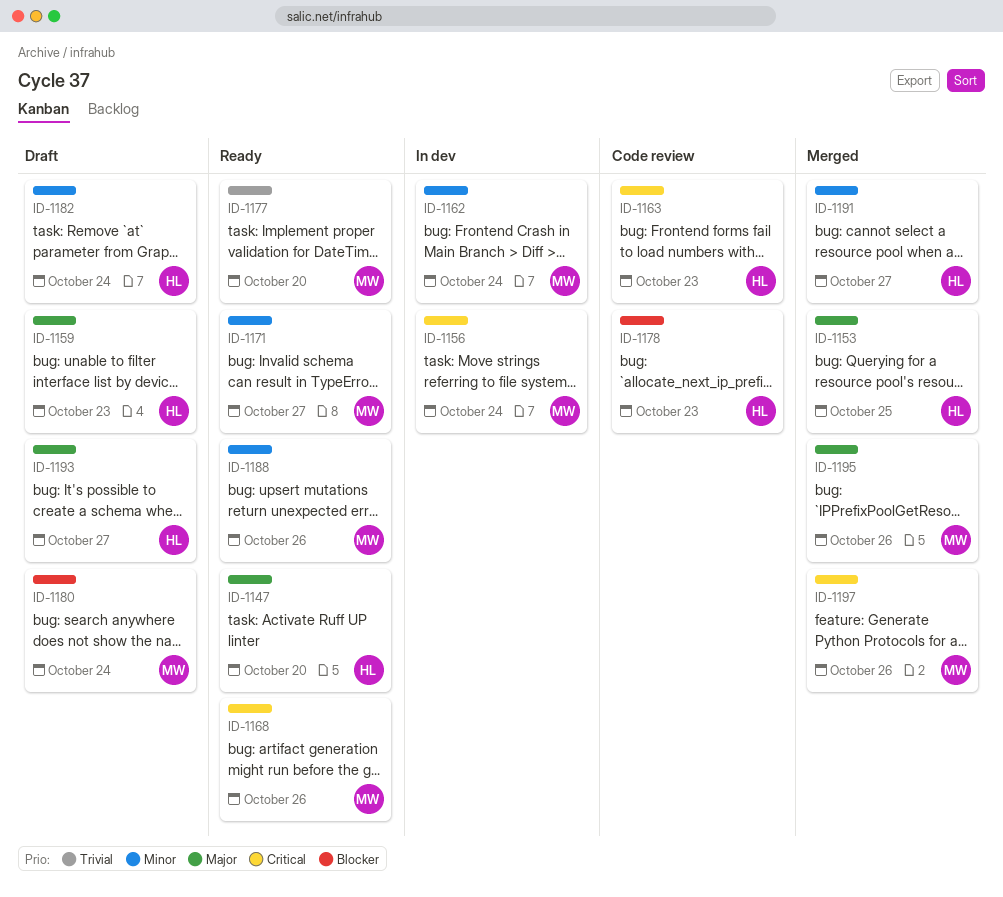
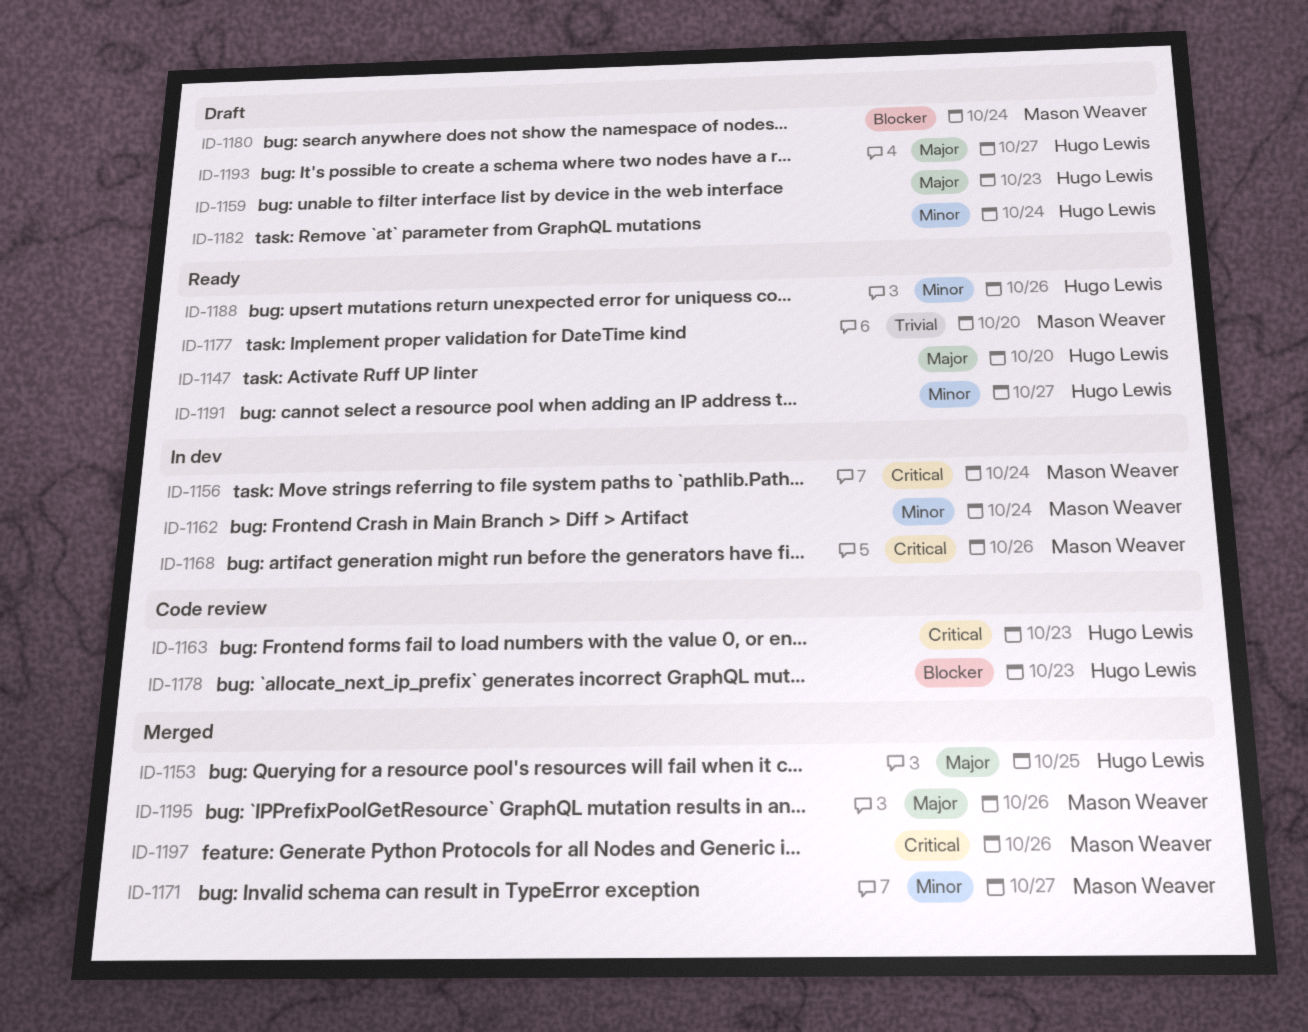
ID-1168, status: Ready -> In dev
ID-1171, status: Ready -> Merged
ID-1188, owner: Mason Weaver -> Hugo Lewis
ID-1191, status: Merged -> Ready

